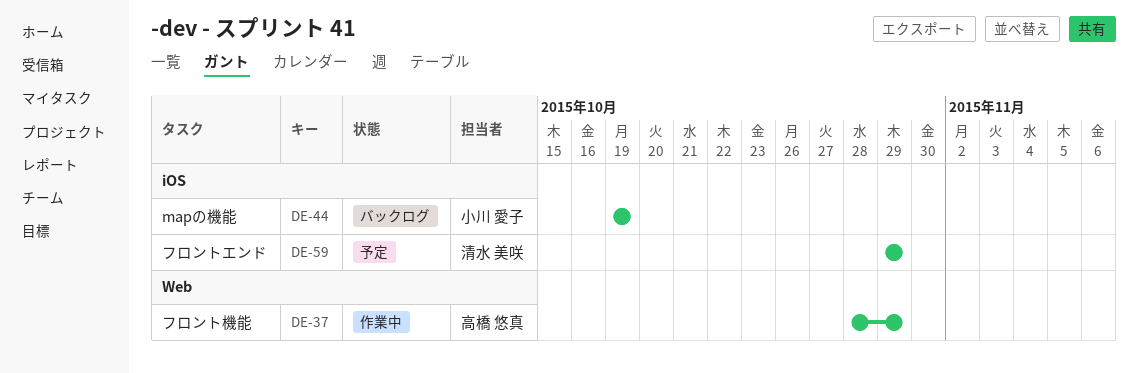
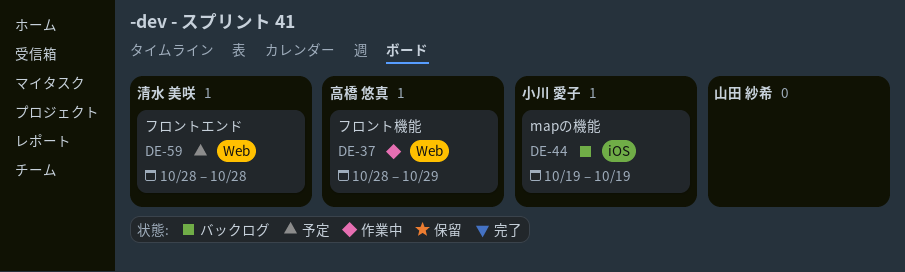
DE-59, label: iOS -> Web
DE-59, start: Oct 29 -> Oct 28
DE-59, due: Oct 29 -> Oct 28

